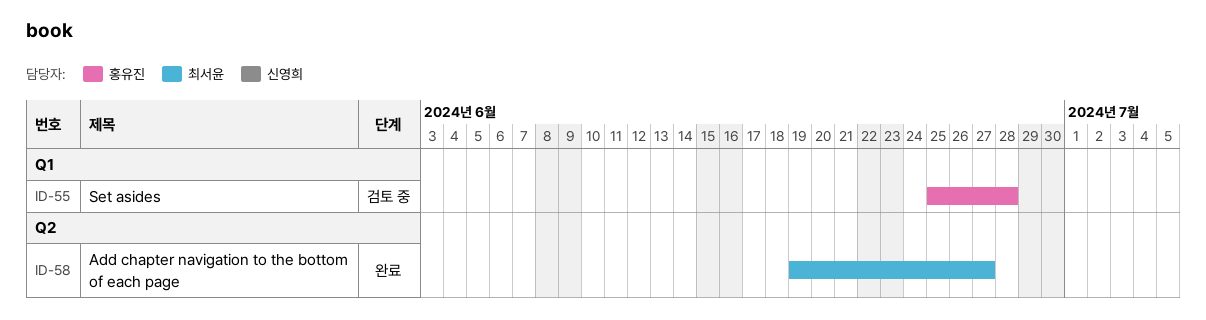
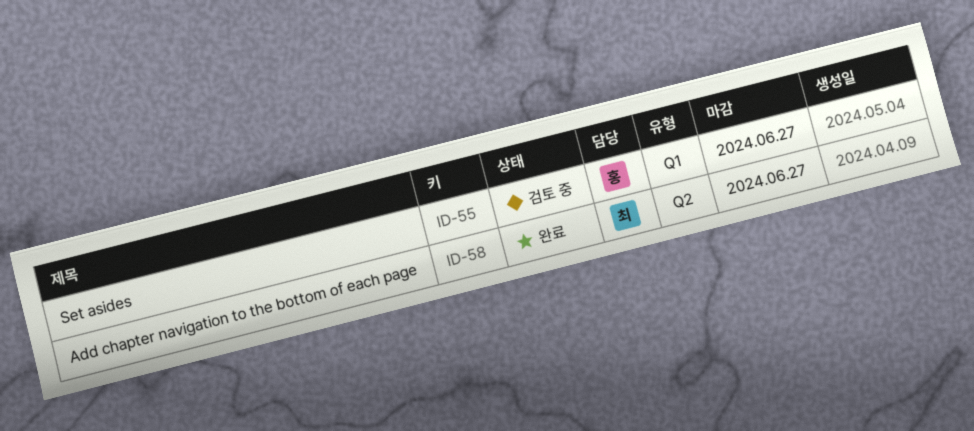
ID-55, due: Jun 28 -> Jun 27

